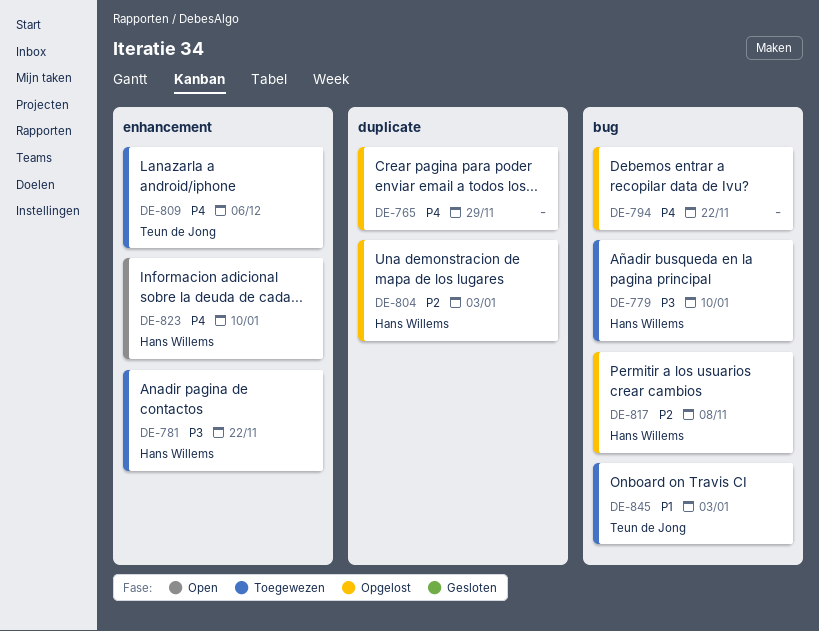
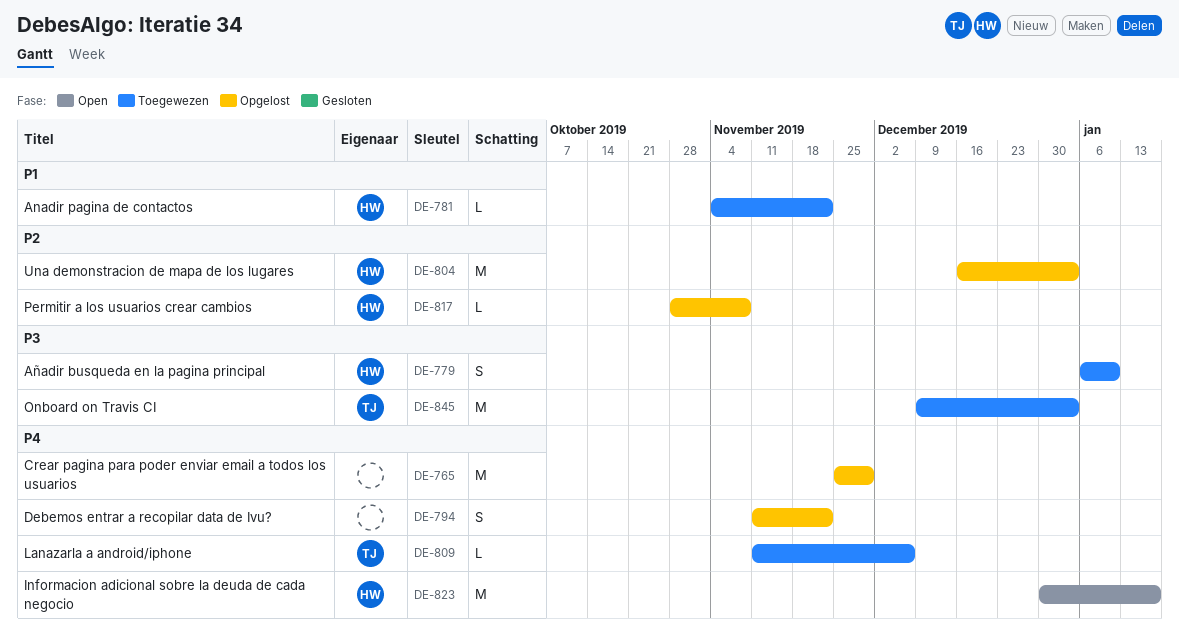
DE-781, priority: P3 -> P1
DE-823, due: Jan 10 -> Jan 17
DE-845, priority: P1 -> P3

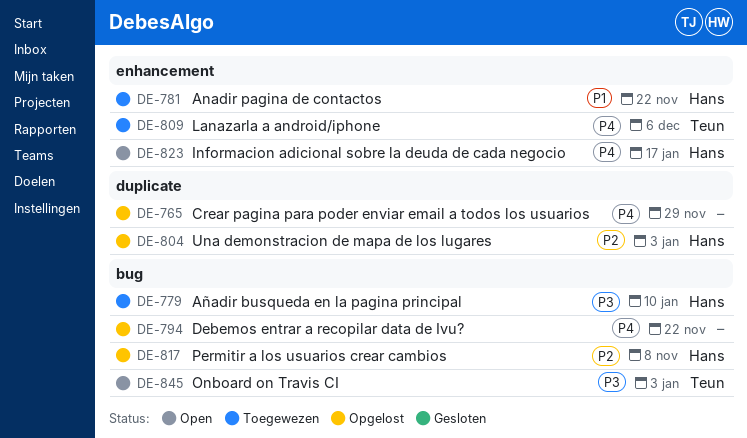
DE-845, status: Toegewezen -> Open

